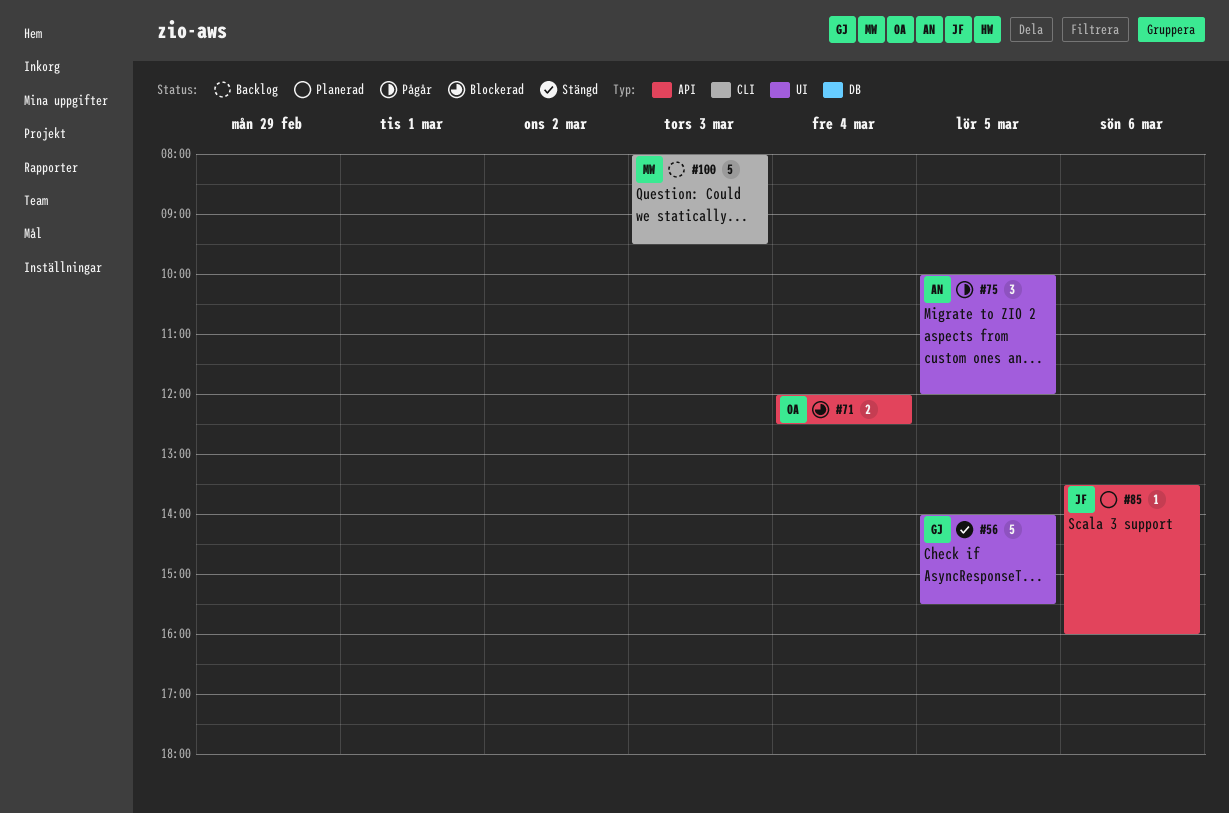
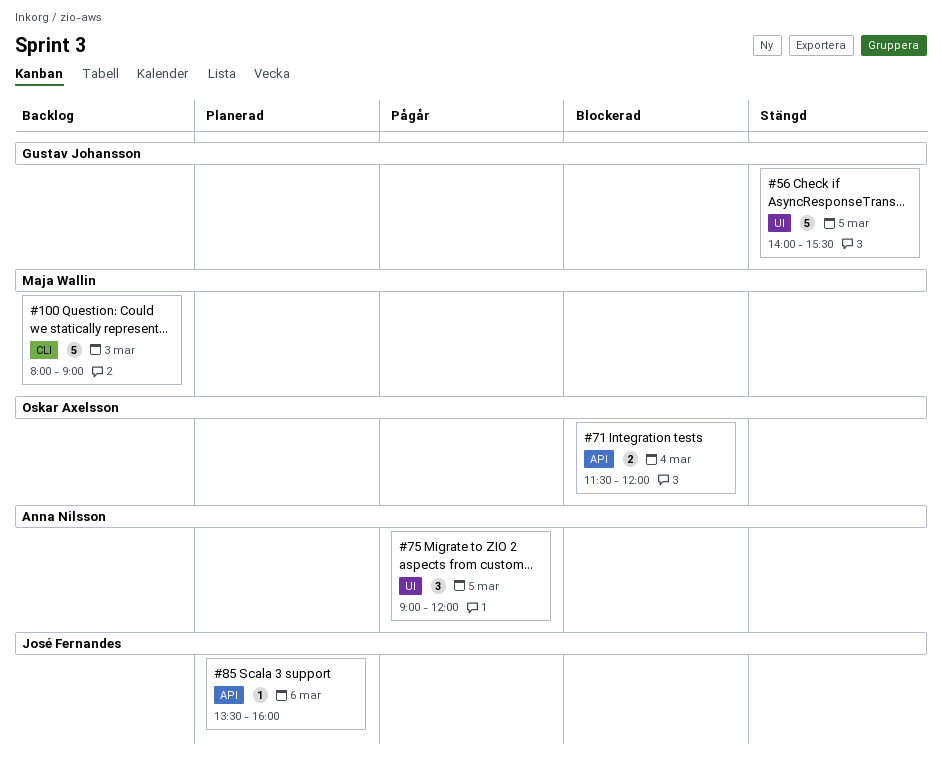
#71, begins: 12:00 -> 11:30
#71, ends: 12:30 -> 12:00
#75, begins: 10:00 -> 09:00
#100, ends: 09:30 -> 09:00

